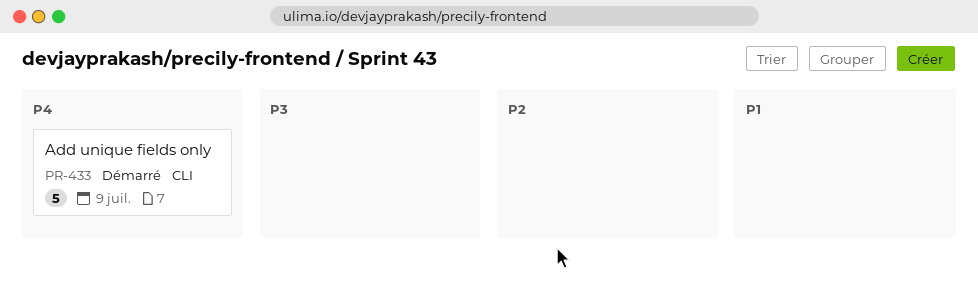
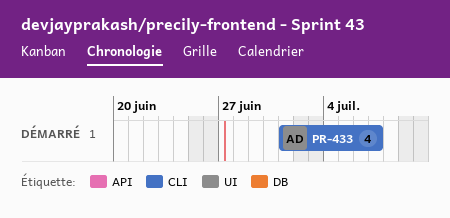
PR-433, estimate: 5 -> 4
PR-433, due: Jul 9 -> Jul 7

